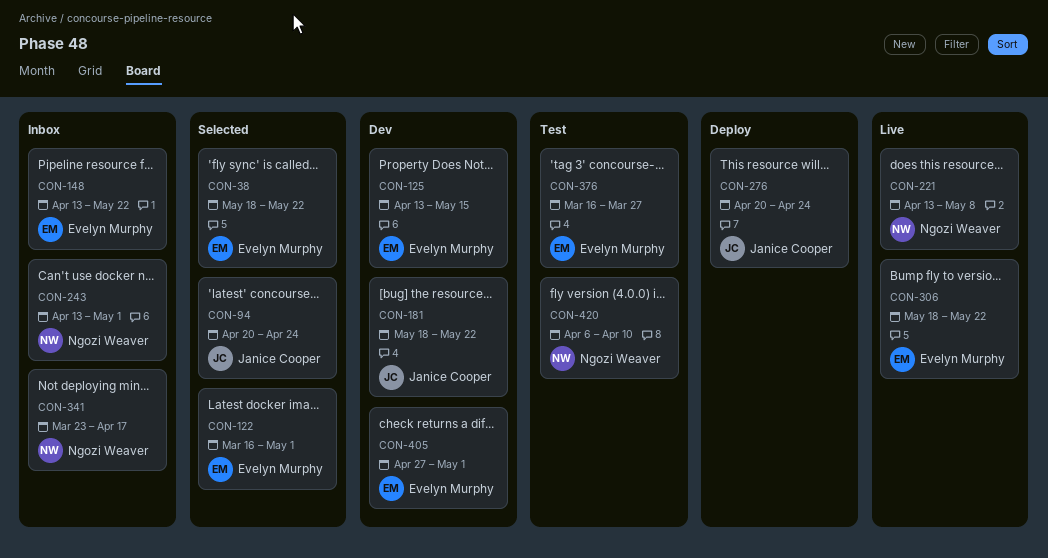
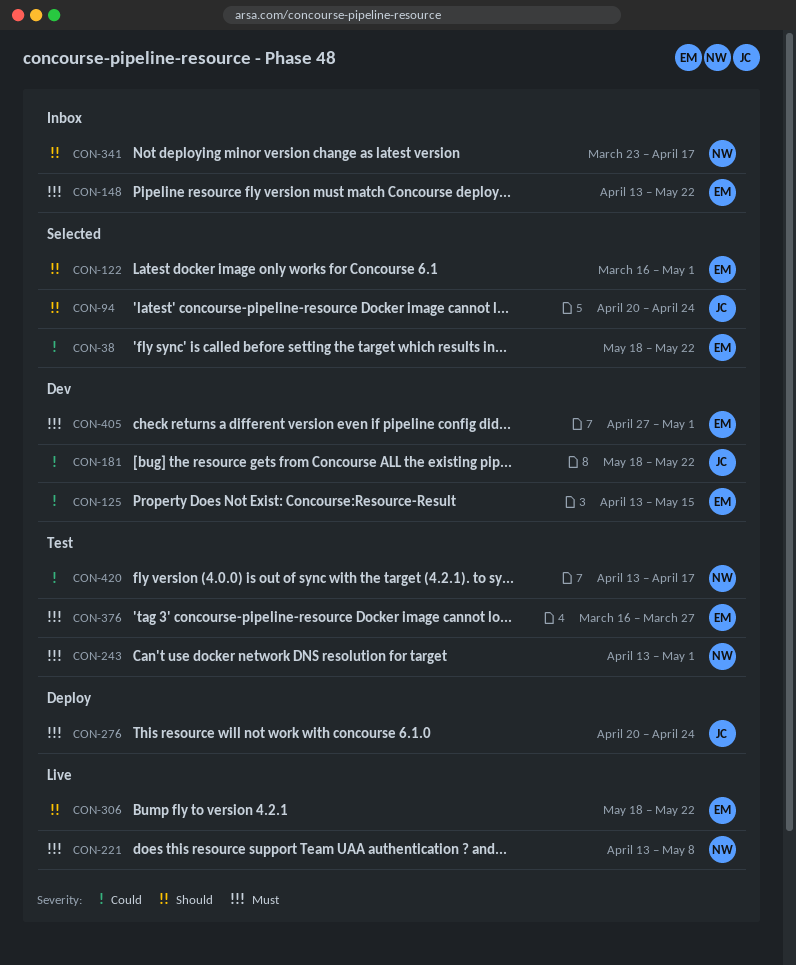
CON-243, status: Inbox -> Test
CON-420, start: Apr 6 -> Apr 13
CON-420, due: Apr 10 -> Apr 17

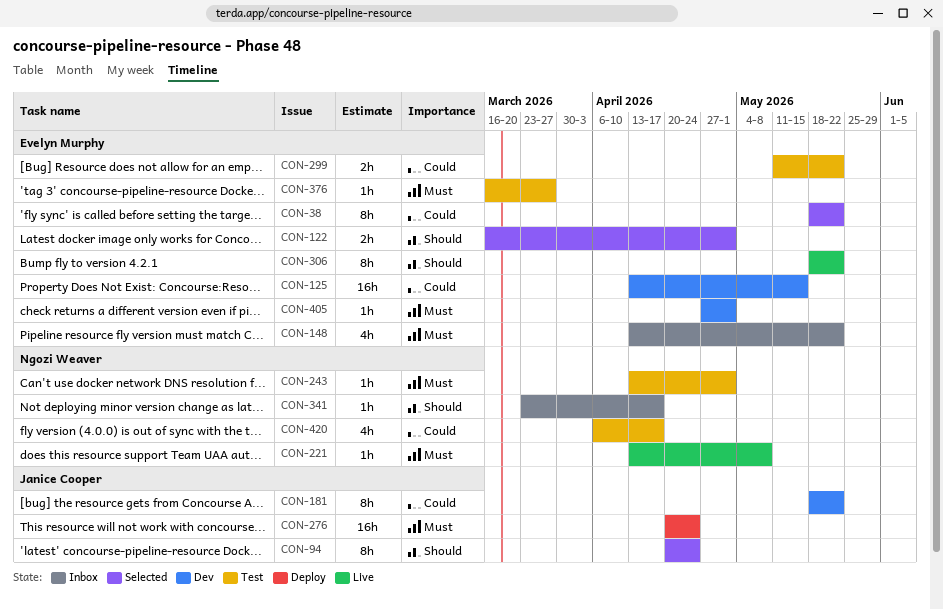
CON-299: none -> present
CON-420, start: Apr 13 -> Apr 6

